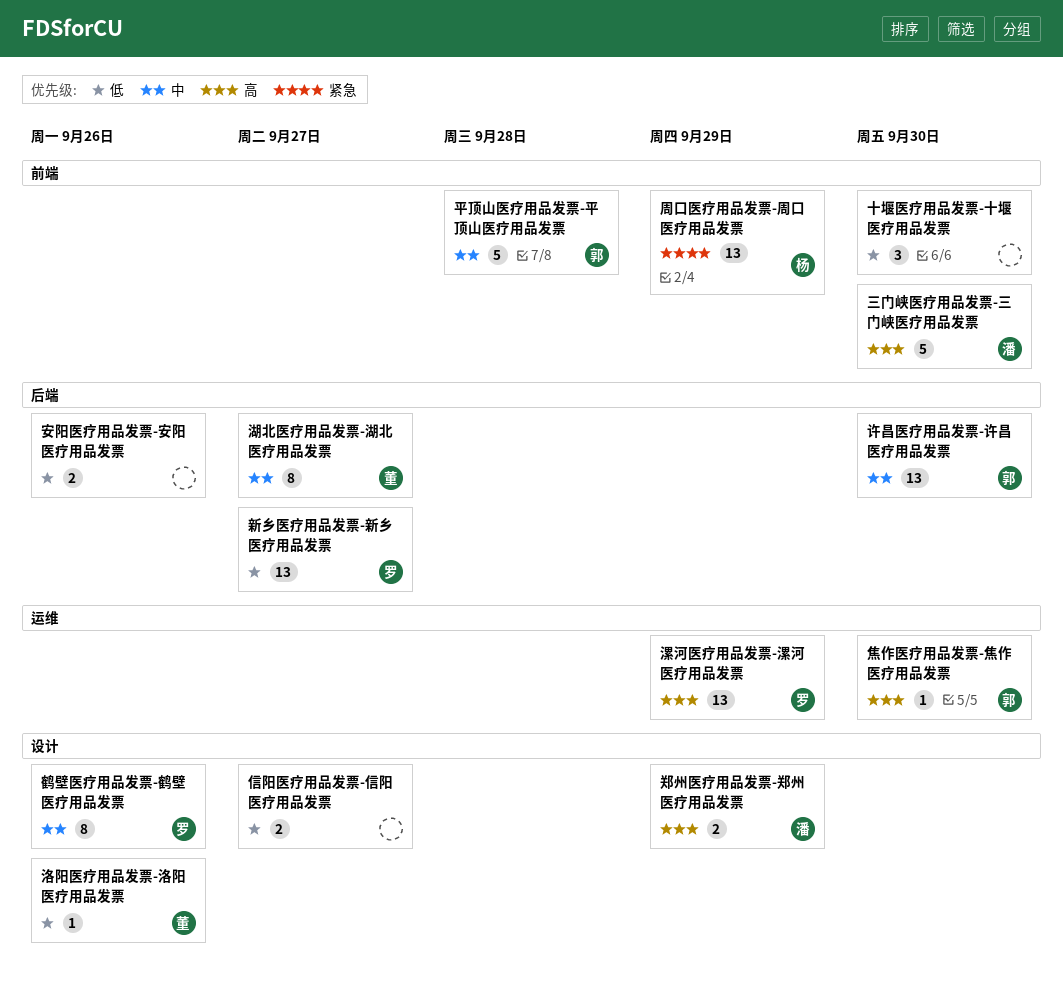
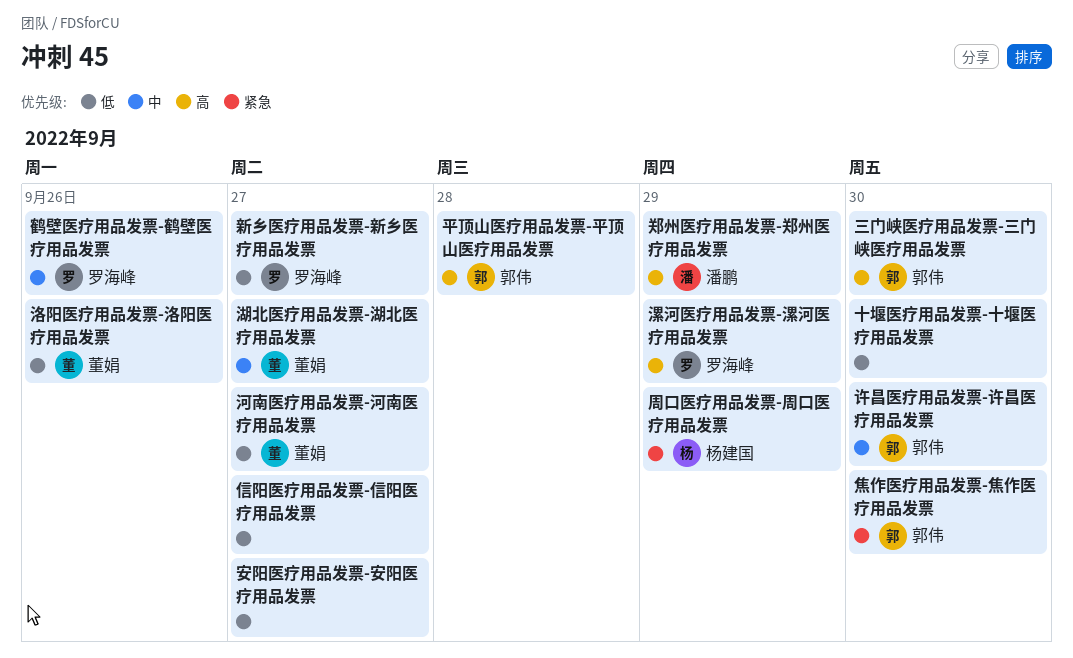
三门峡医疗用品发票-三门峡医疗用品发票, owner: 潘鹏 -> 郭伟
安阳医疗用品发票-安阳医疗用品发票, due: Sep 26 -> Sep 27
平顶山医疗用品发票-平顶山医疗用品发票, priority: 中 -> 高
河南医疗用品发票-河南医疗用品发票: none -> present
焦作医疗用品发票-焦作医疗用品发票, priority: 高 -> 紧急

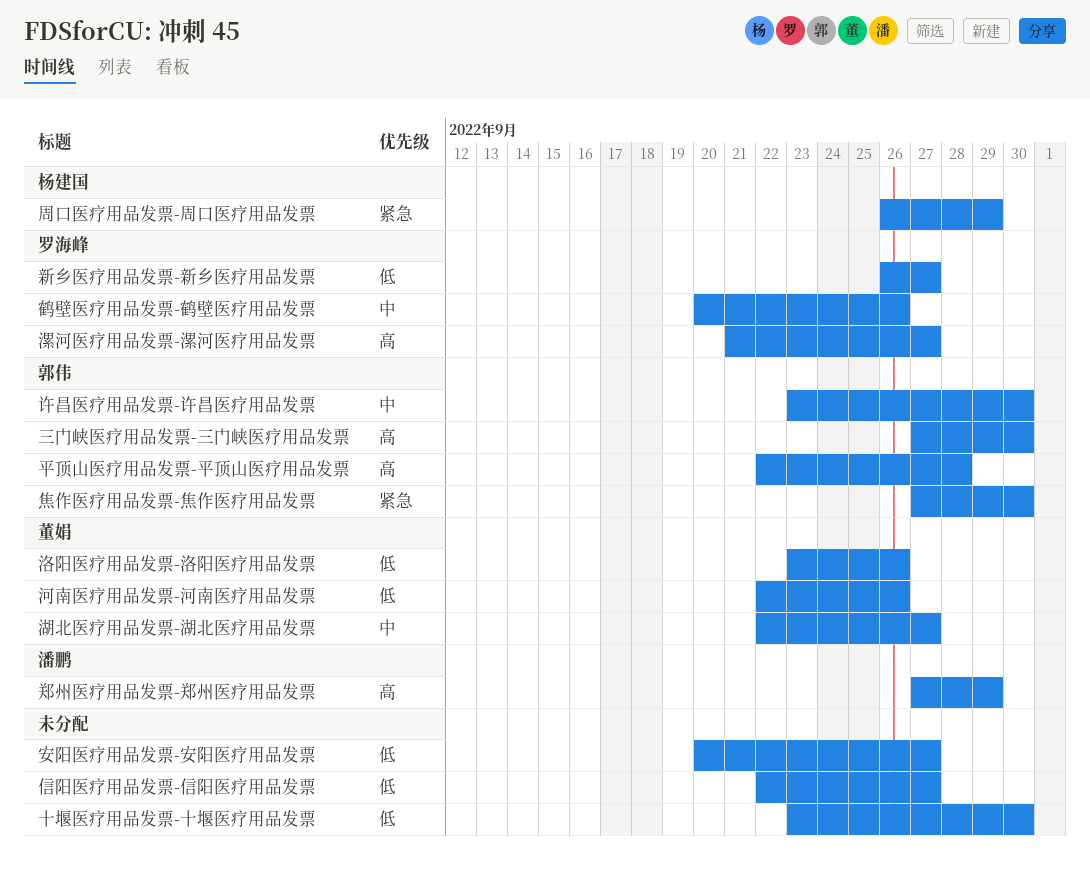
河南医疗用品发票-河南医疗用品发票, due: Sep 27 -> Sep 26
漯河医疗用品发票-漯河医疗用品发票, due: Sep 29 -> Sep 27

